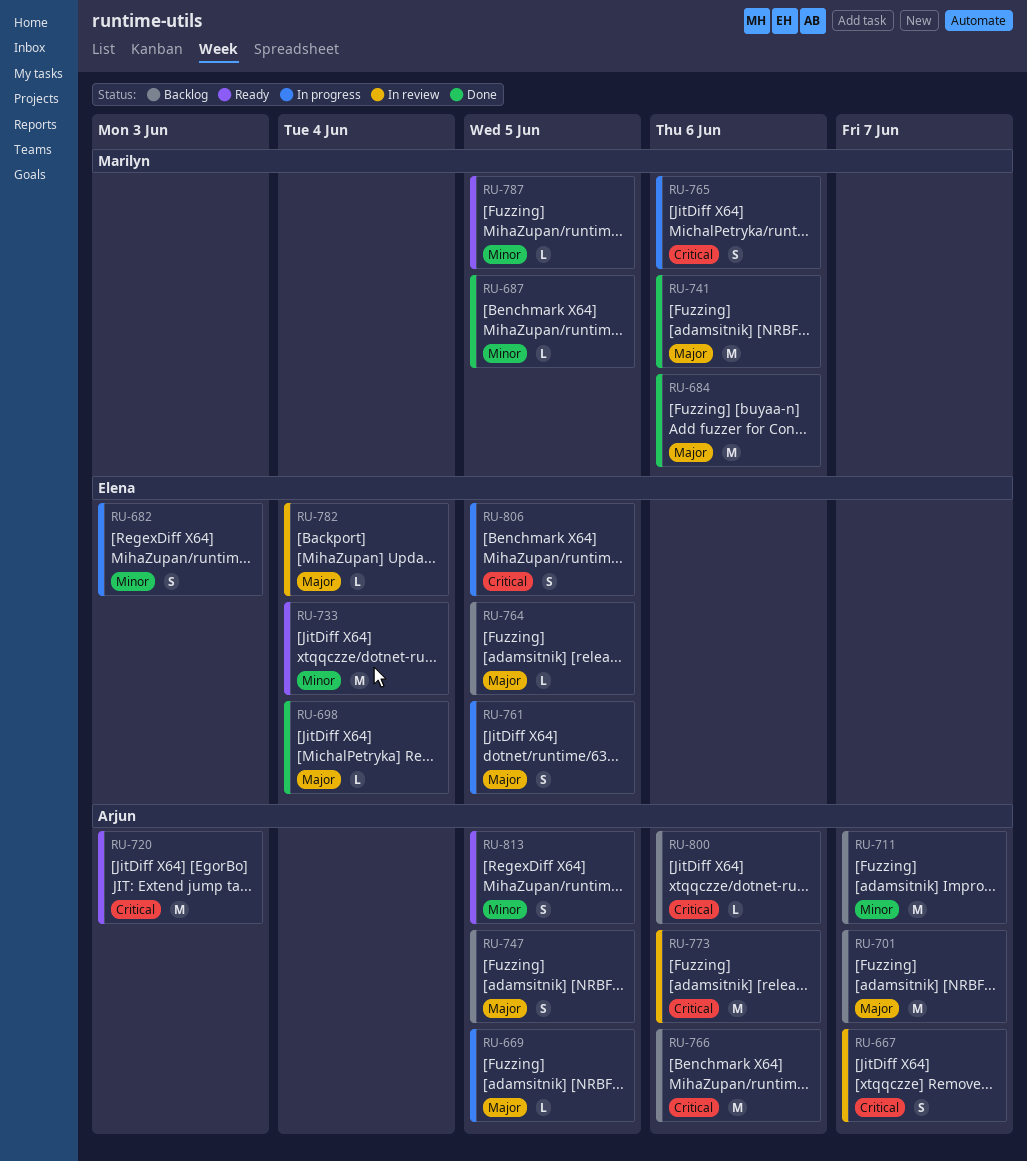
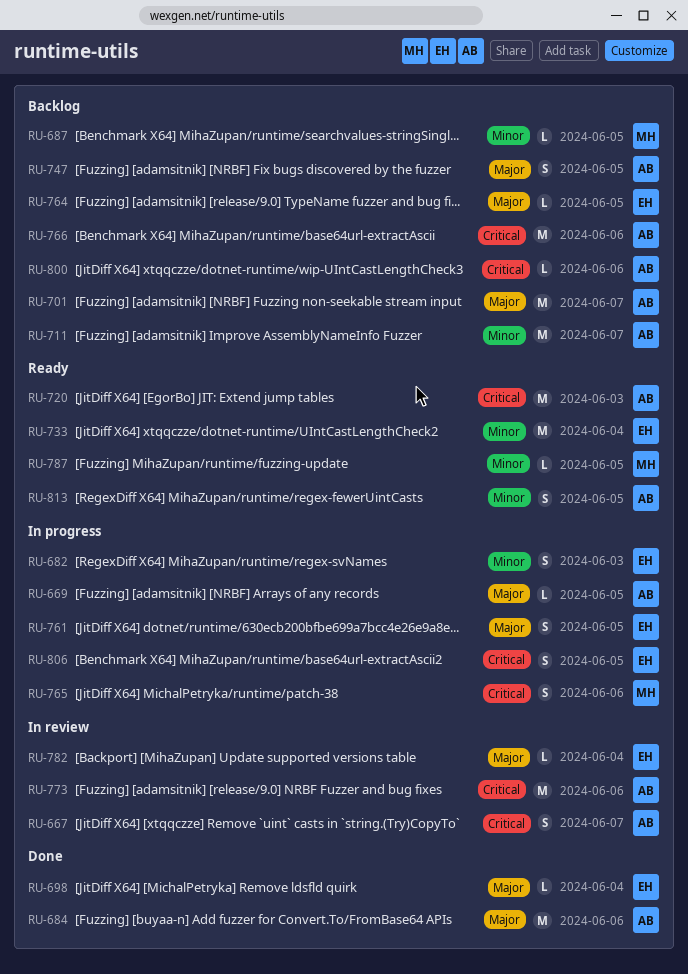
RU-684, owner: Marilyn -> Arjun
RU-687, status: Done -> Backlog
RU-741: present -> none

